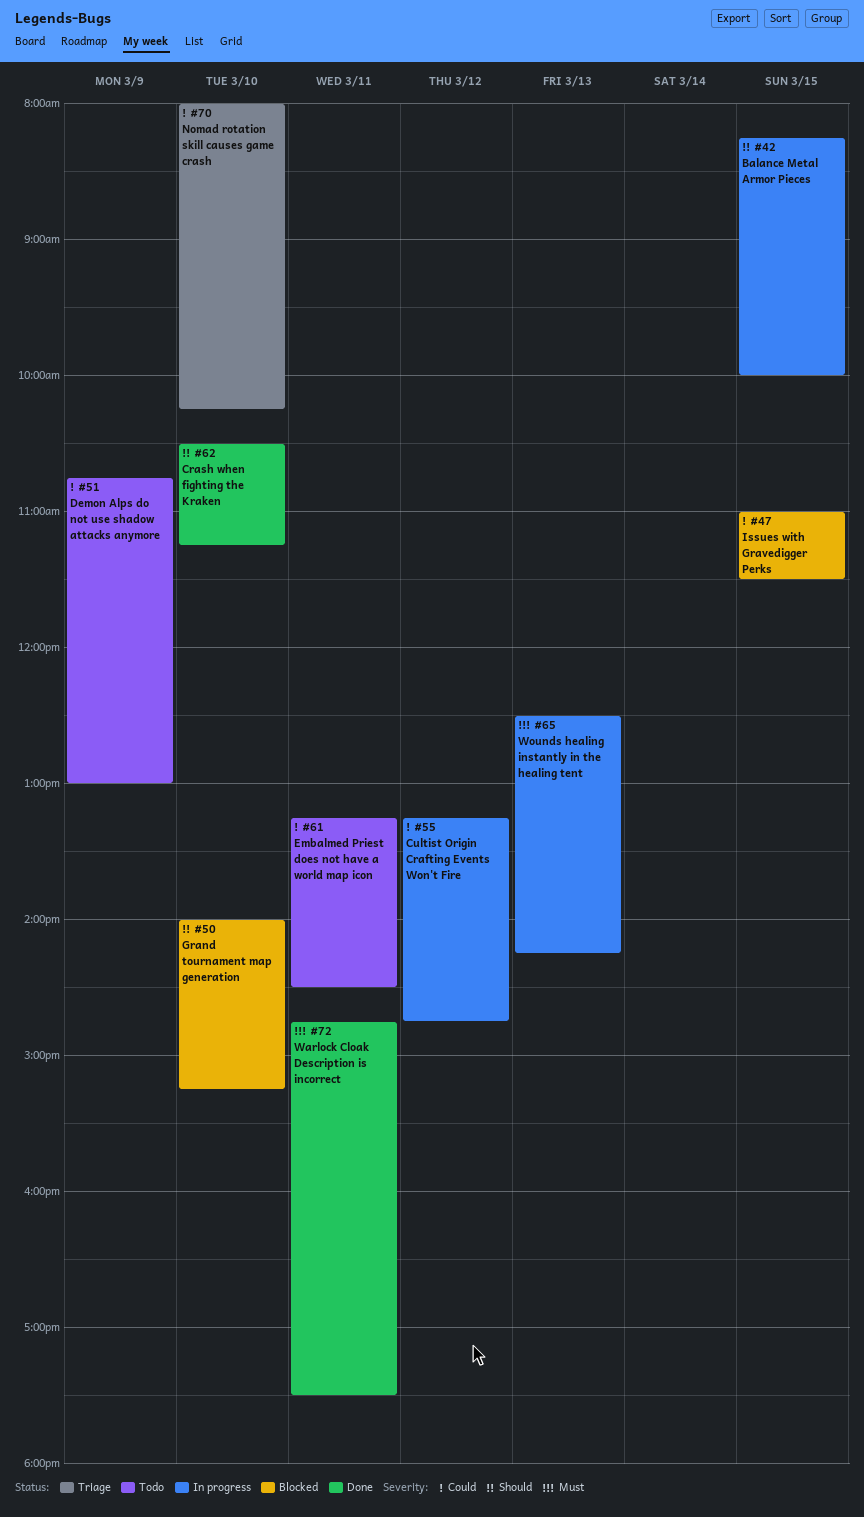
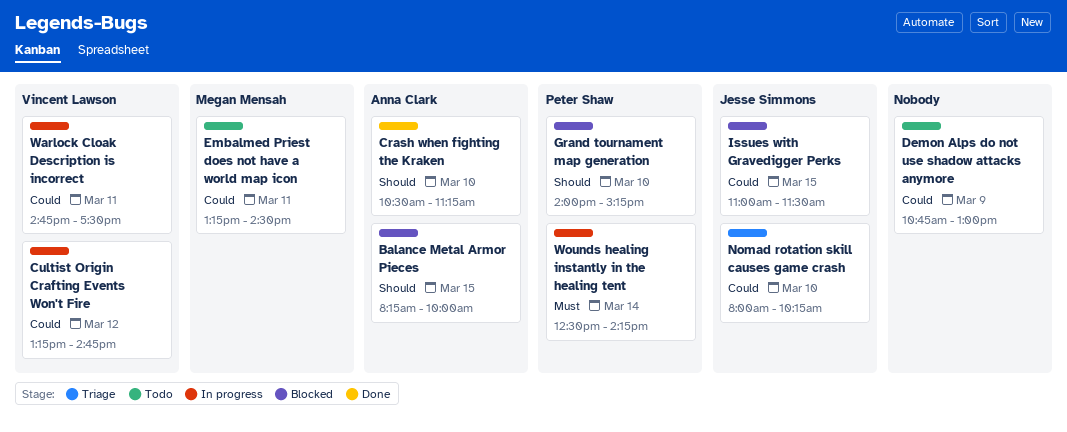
Balance Metal Armor Pieces, status: In progress -> Blocked
Warlock Cloak Description is incorrect, status: Done -> In progress
Warlock Cloak Description is incorrect, priority: Must -> Could
Wounds healing instantly in the healing tent, day: Mar 13 -> Mar 14

